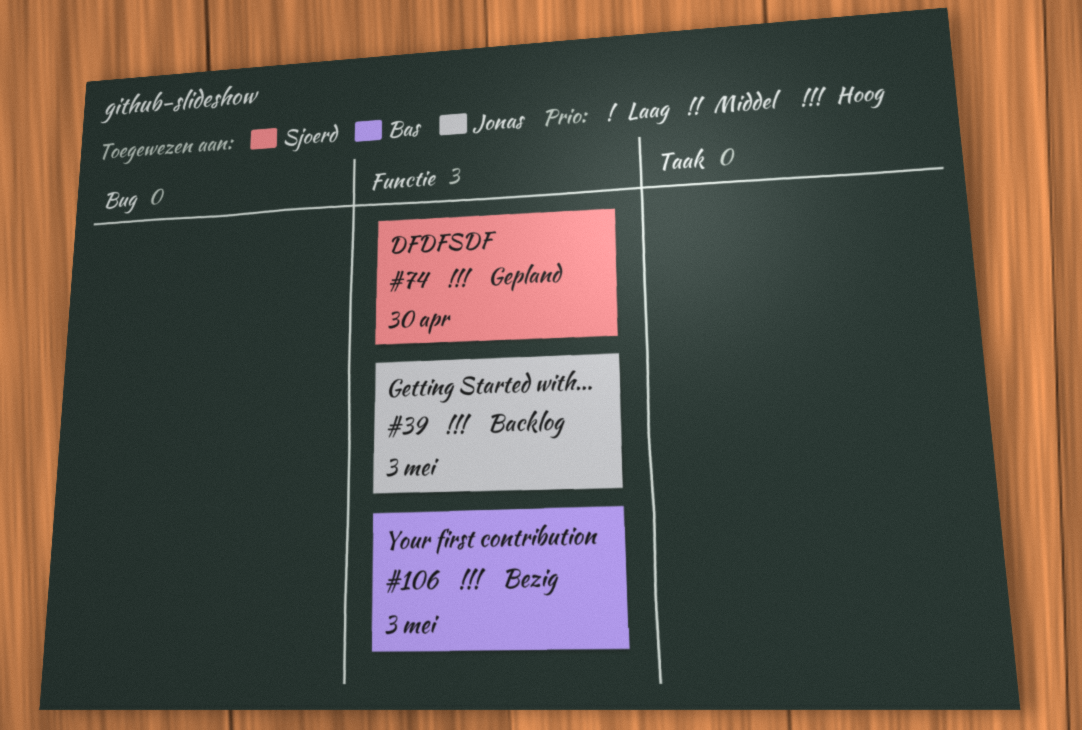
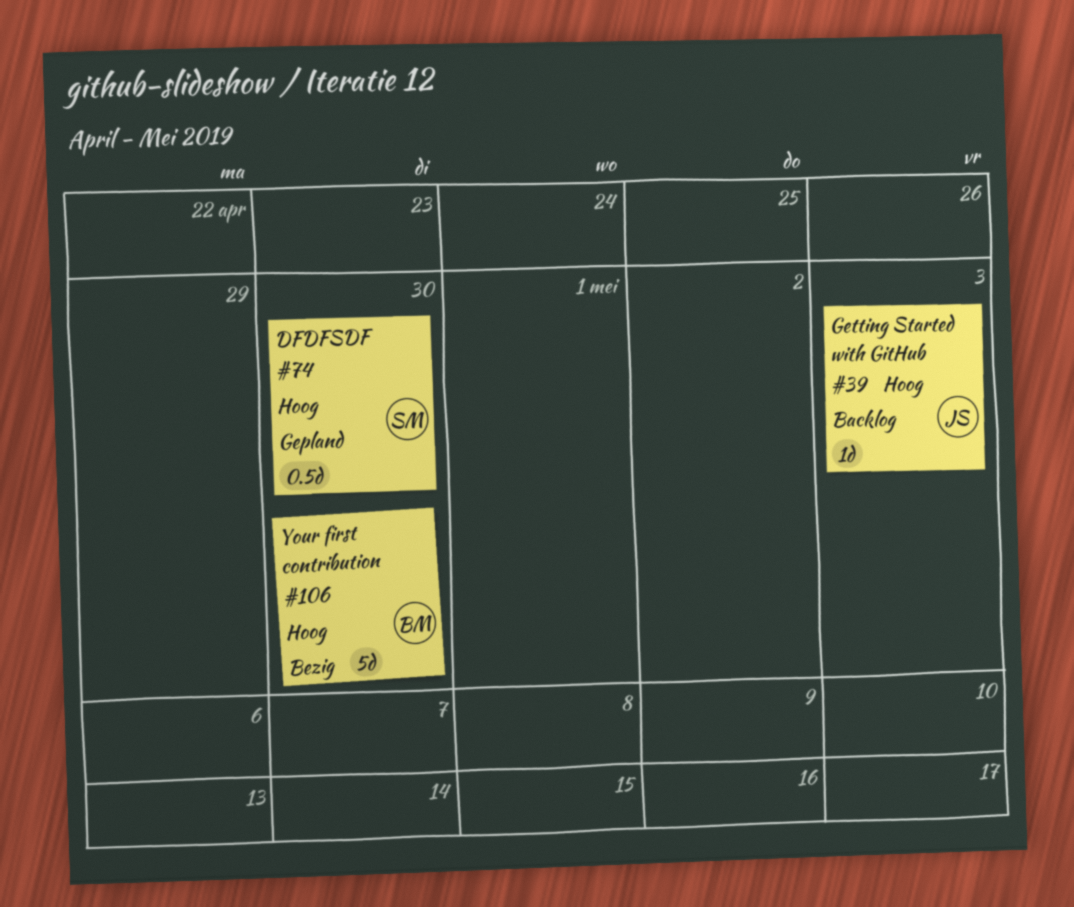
#106, due: May 3 -> Apr 30

